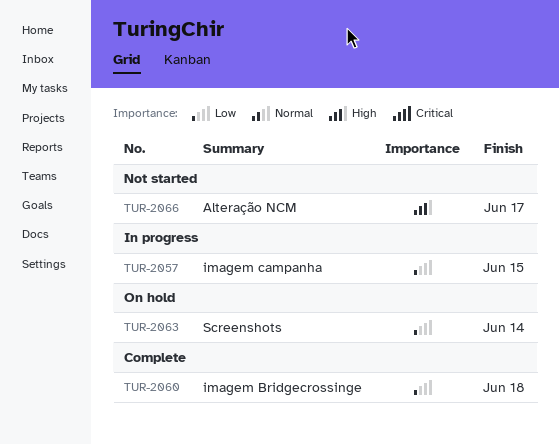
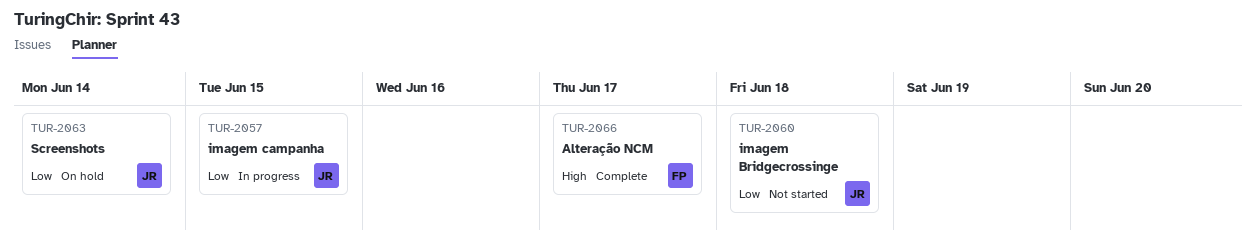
TUR-2060, status: Complete -> Not started
TUR-2066, status: Not started -> Complete

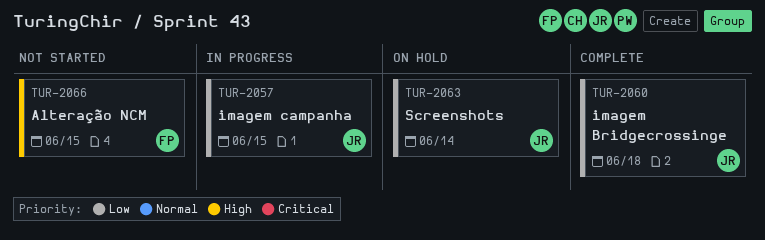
TUR-2060, status: Not started -> Complete
TUR-2066, status: Complete -> Not started
TUR-2066, due: Jun 17 -> Jun 15

